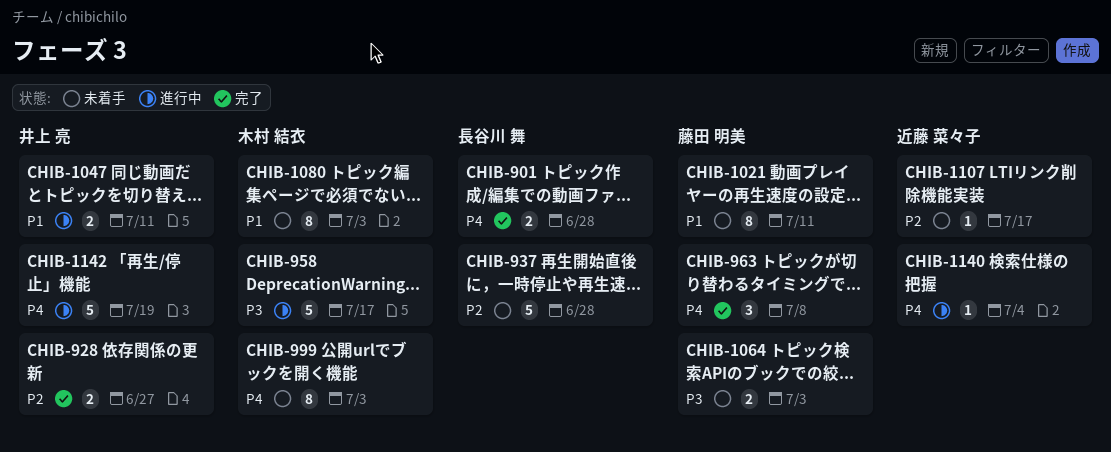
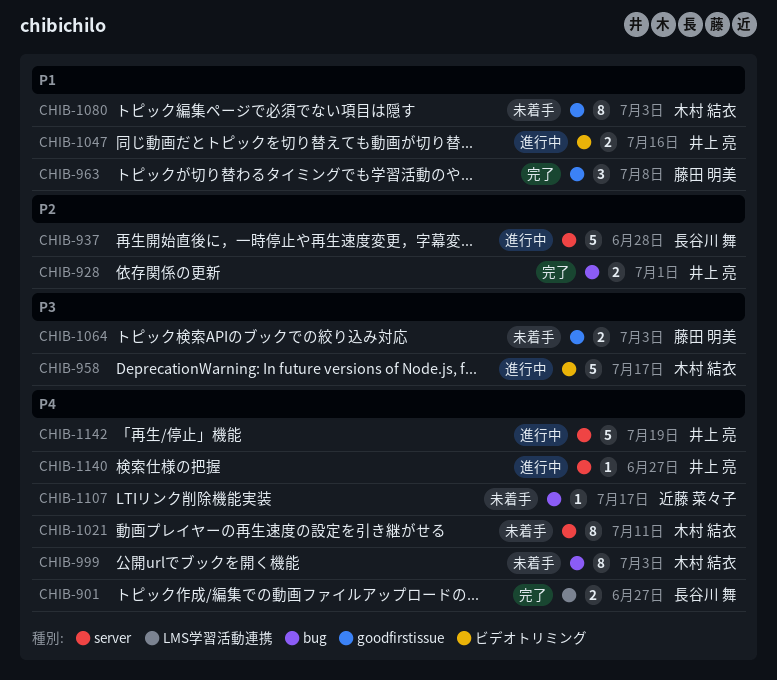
CHIB-901, due: Jun 28 -> Jun 27
CHIB-928, due: Jun 27 -> Jul 1
CHIB-937, status: 未着手 -> 進行中
CHIB-963, priority: P4 -> P1
CHIB-1021, owner: 藤田 明美 -> 木村 結衣
CHIB-1021, priority: P1 -> P4
CHIB-1047, due: Jul 11 -> Jul 16
CHIB-1107, priority: P2 -> P4
CHIB-1140, owner: 近藤 菜々子 -> 井上 亮
CHIB-1140, due: Jul 4 -> Jun 27

